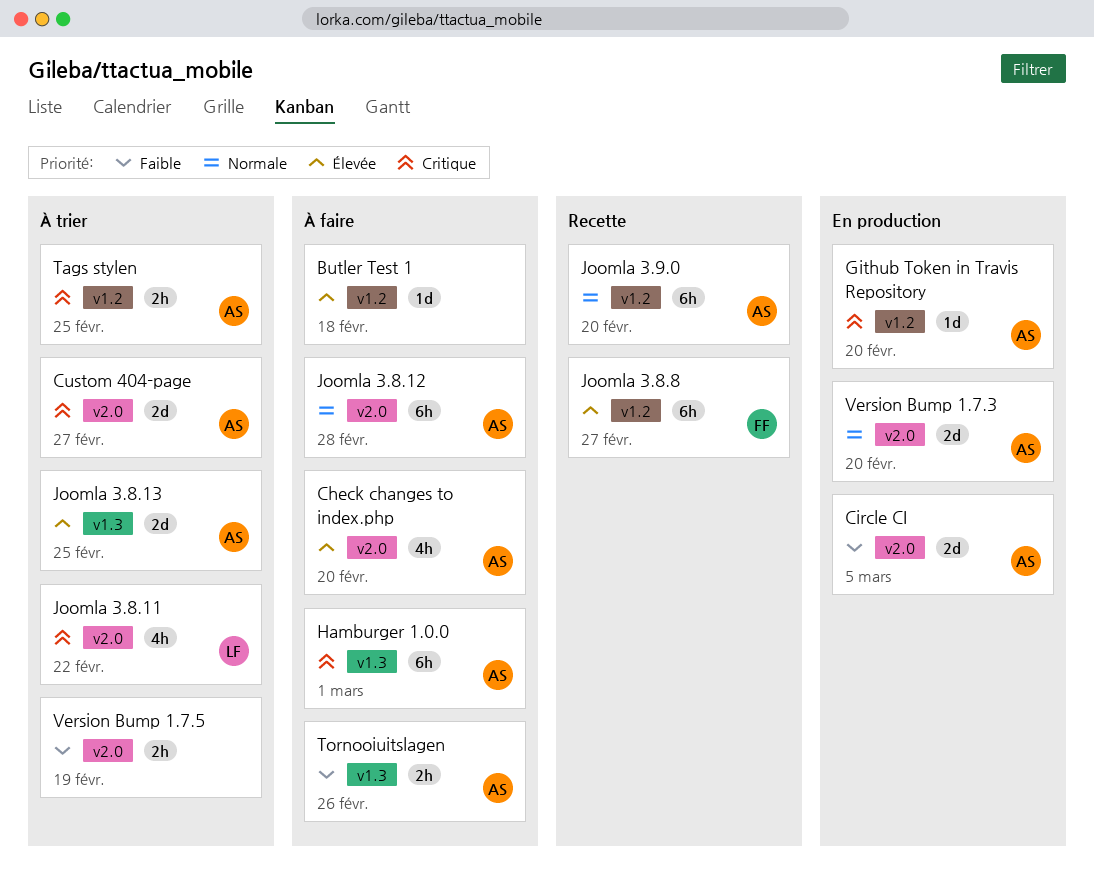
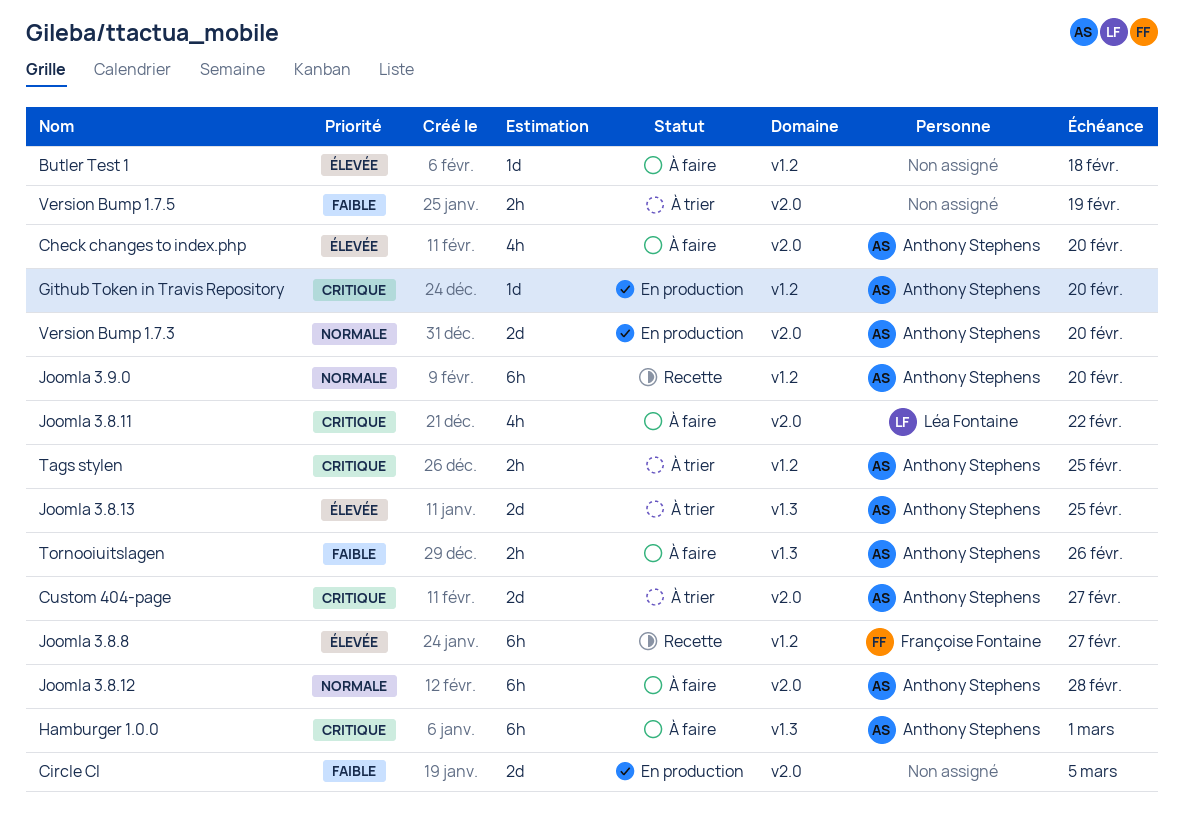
Circle CI, owner: Anthony Stephens -> none
Joomla 3.8.11, status: À trier -> À faire

